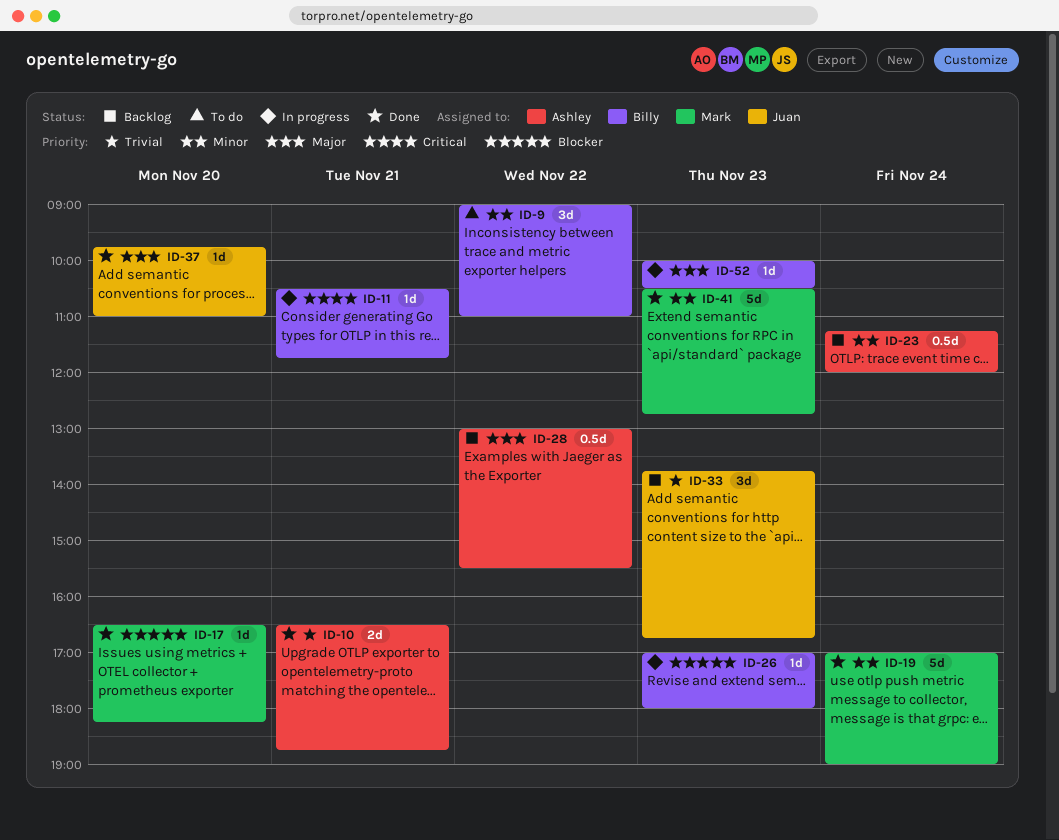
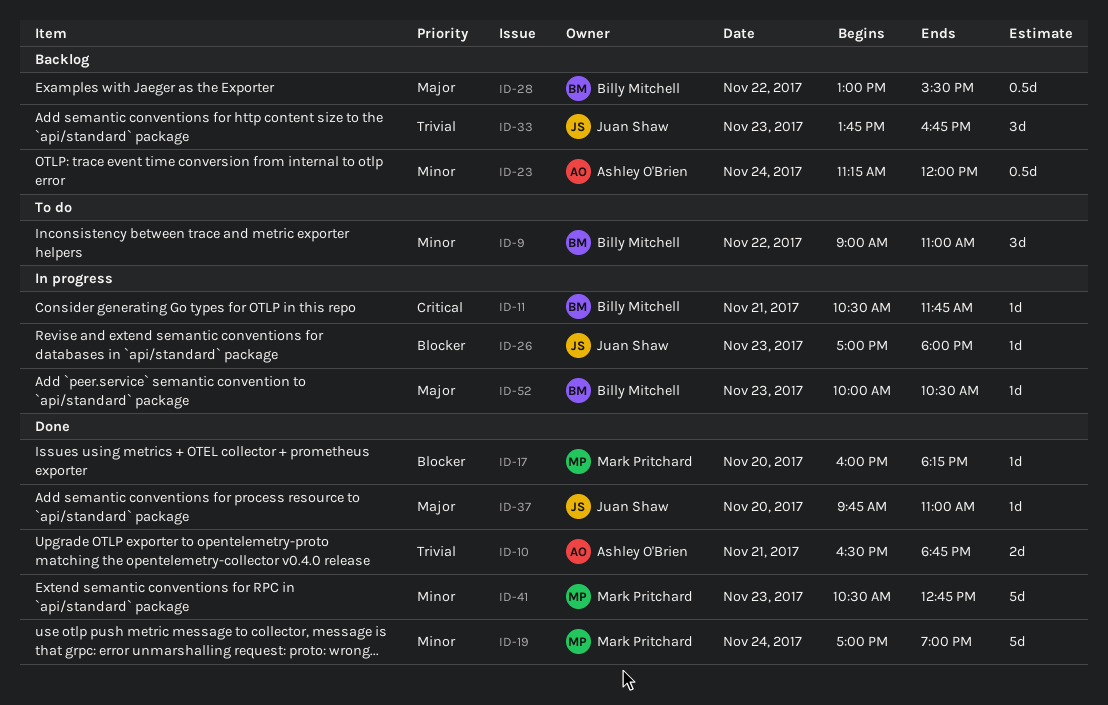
ID-17, begins: 16:30 -> 16:00
ID-26, owner: Billy Mitchell -> Juan Shaw
ID-28, owner: Ashley O'Brien -> Billy Mitchell

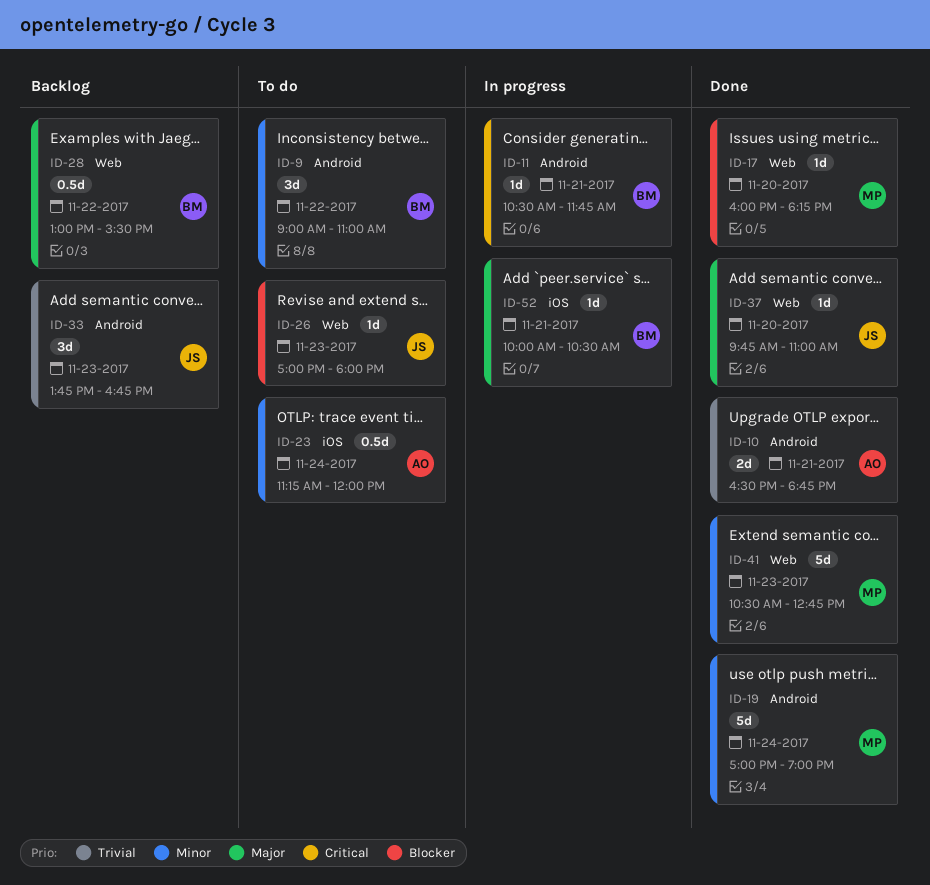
ID-23, status: Backlog -> To do
ID-26, status: In progress -> To do
ID-52, day: Nov 23 -> Nov 21

